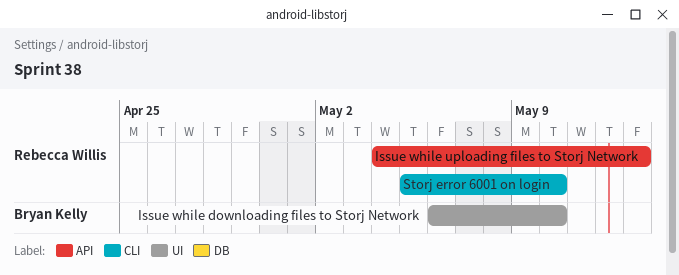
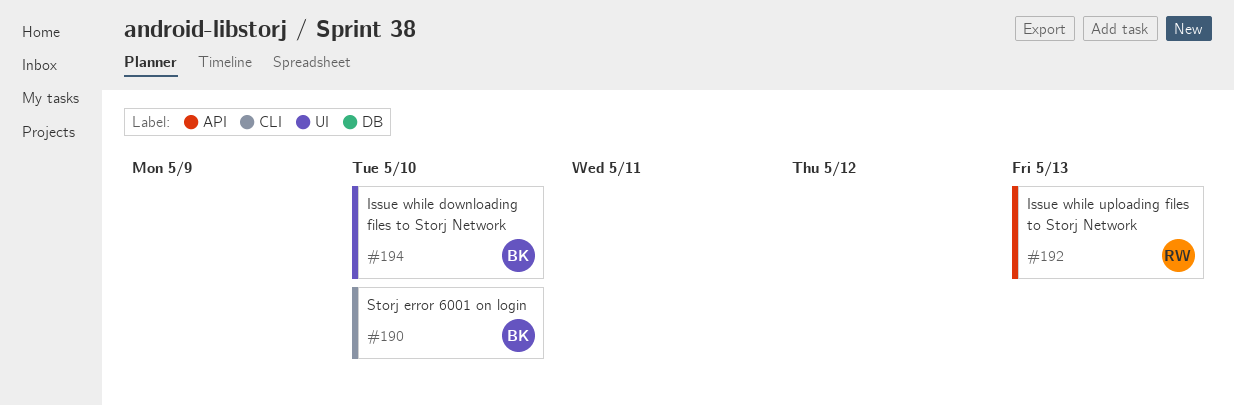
Storj error 6001 on login, owner: Rebecca Willis -> Bryan Kelly

